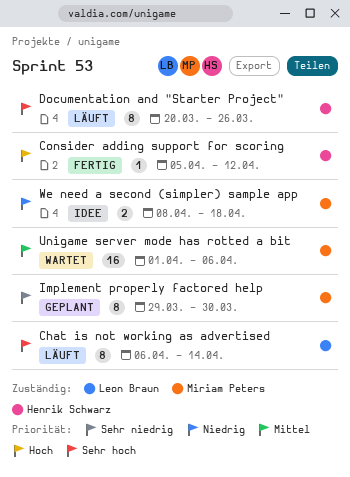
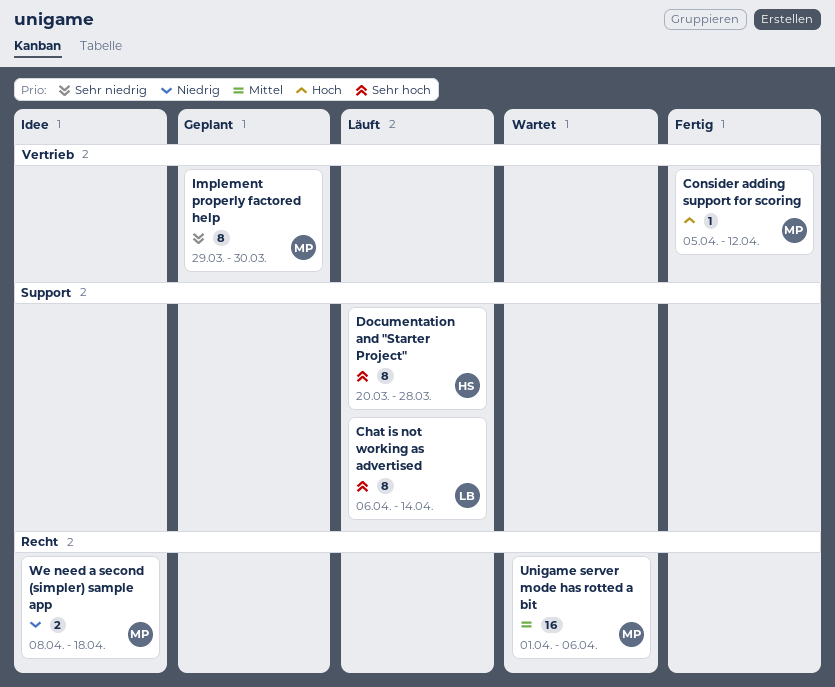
Consider adding support for scoring, owner: Henrik Schwarz -> Miriam Peters
Documentation and "Starter Project", due: Mar 26 -> Mar 28

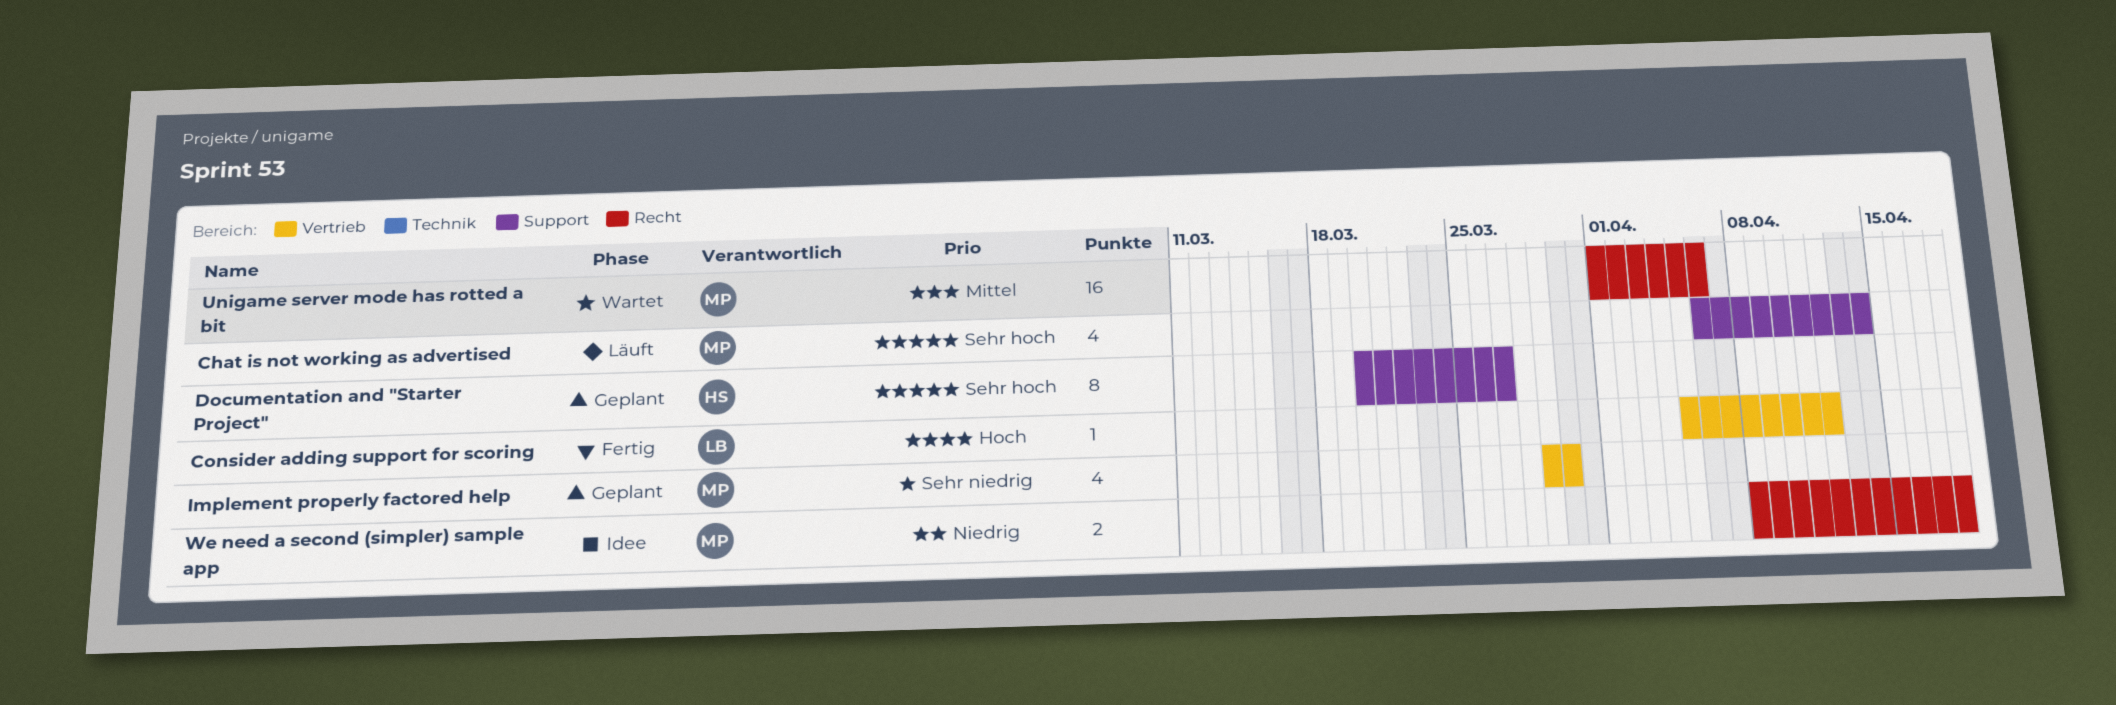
Chat is not working as advertised, owner: LB -> MP
Chat is not working as advertised, estimate: 8 -> 4
Consider adding support for scoring, owner: MP -> LB
Documentation and "Starter Project", status: Läuft -> Geplant
Documentation and "Starter Project", due: Mar 28 -> Mar 27
Implement properly factored help, estimate: 8 -> 4

